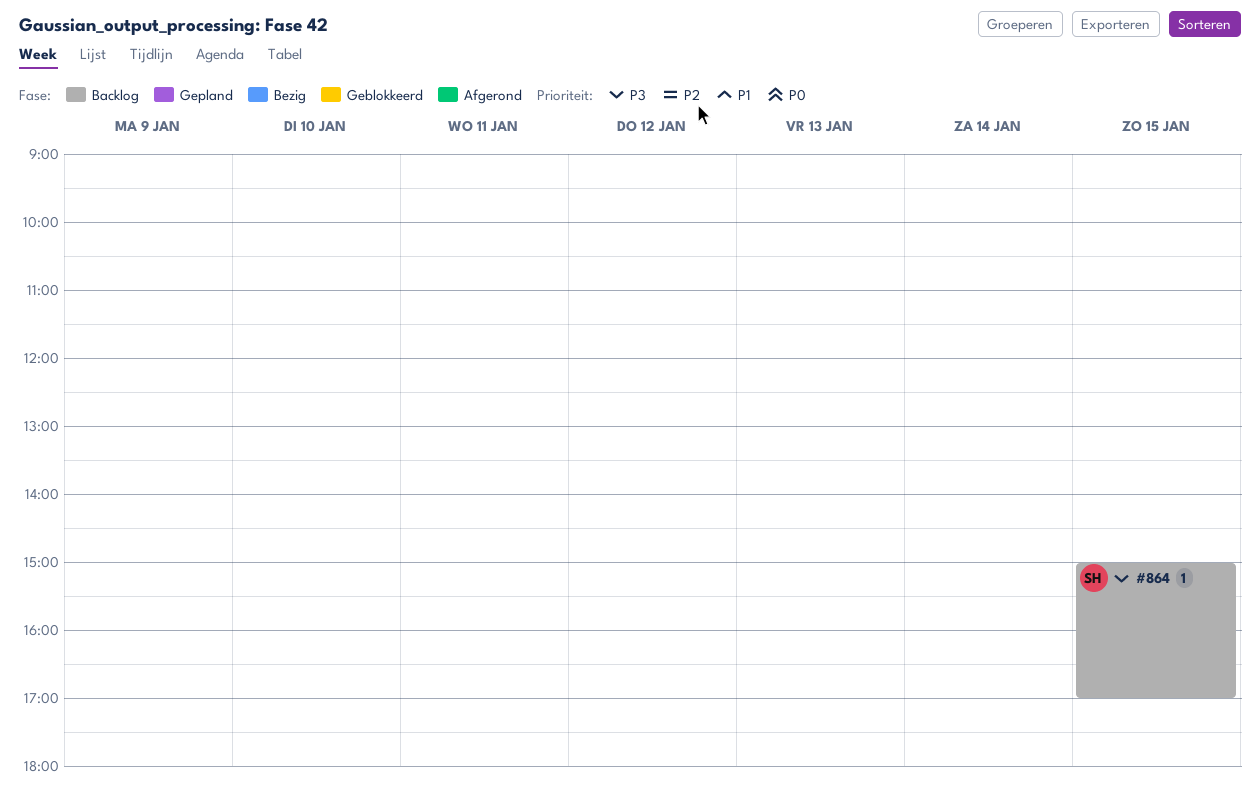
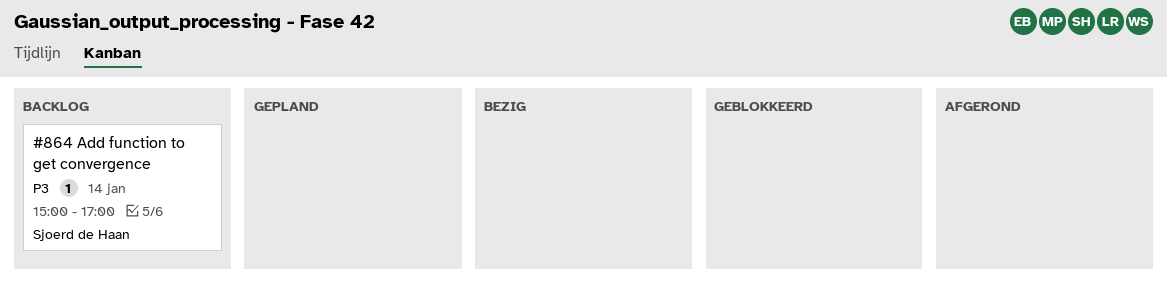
#864, day: Jan 15 -> Jan 14

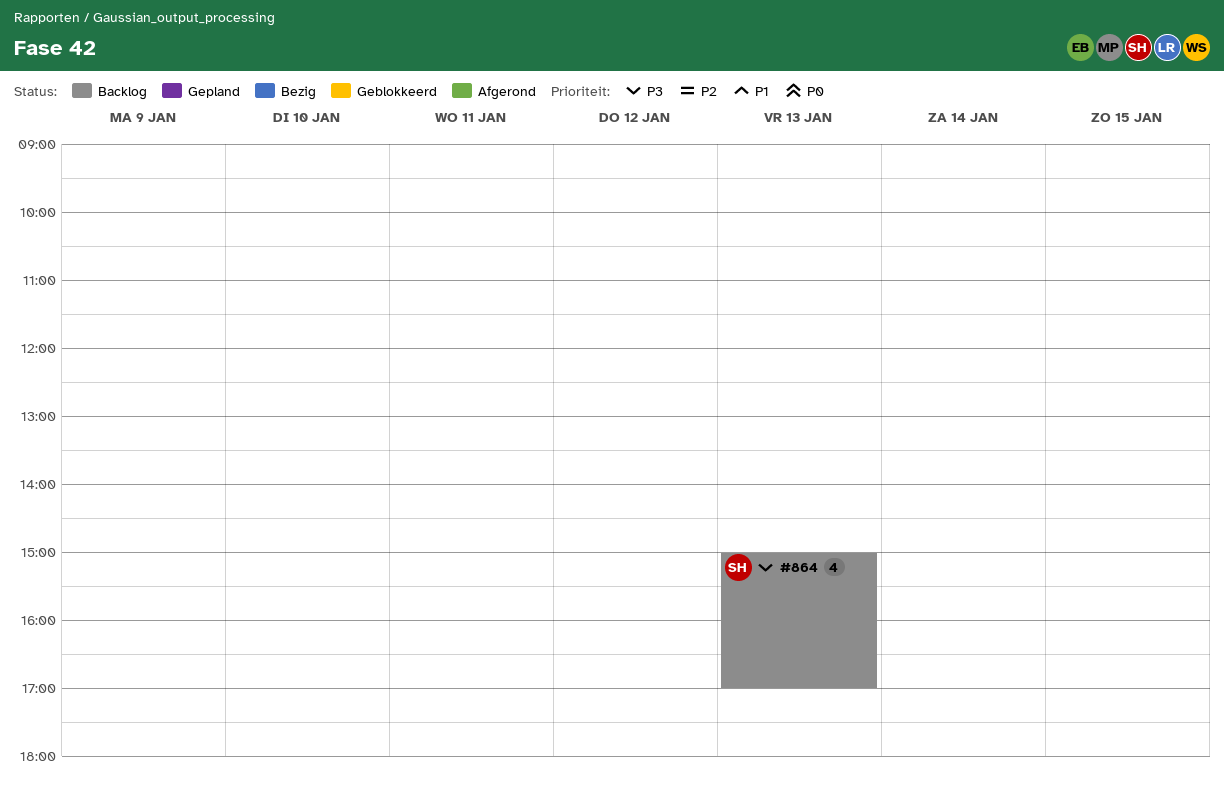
#864, estimate: 1 -> 4
#864, day: Jan 14 -> Jan 13

